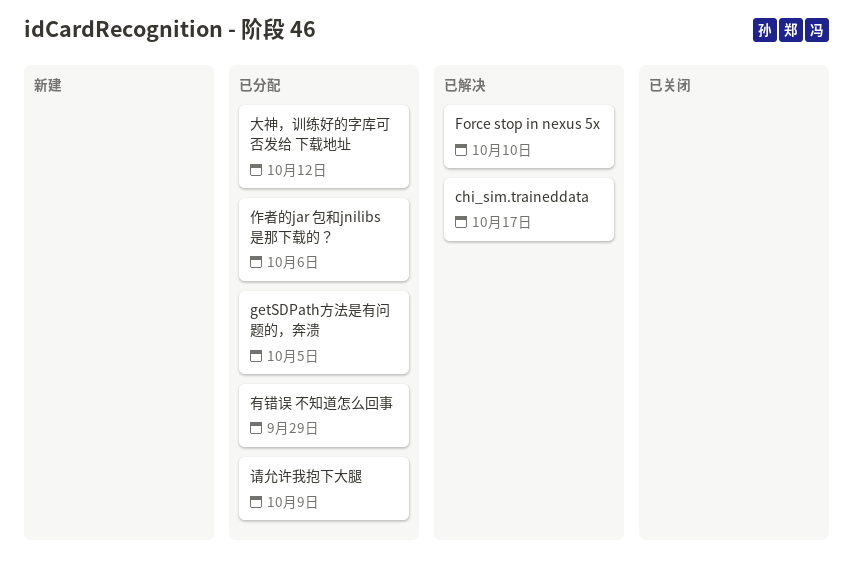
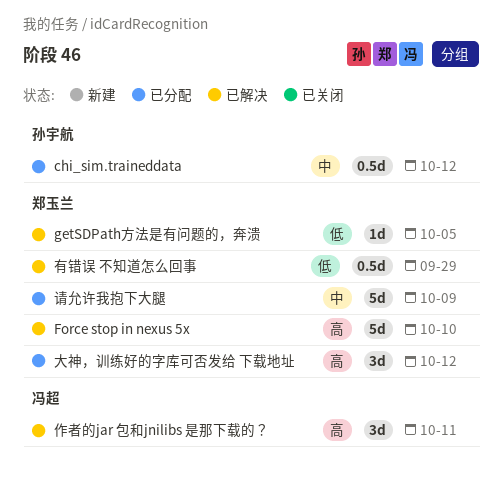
chi_sim.traineddata, status: 已解决 -> 已分配
chi_sim.traineddata, due: Oct 17 -> Oct 12
getSDPath方法是有问题的，奔溃, status: 已分配 -> 已解决
作者的jar 包和jnilibs 是那下载的？, status: 已分配 -> 已解决
作者的jar 包和jnilibs 是那下载的？, due: Oct 6 -> Oct 11
有错误 不知道怎么回事, status: 已分配 -> 已解决

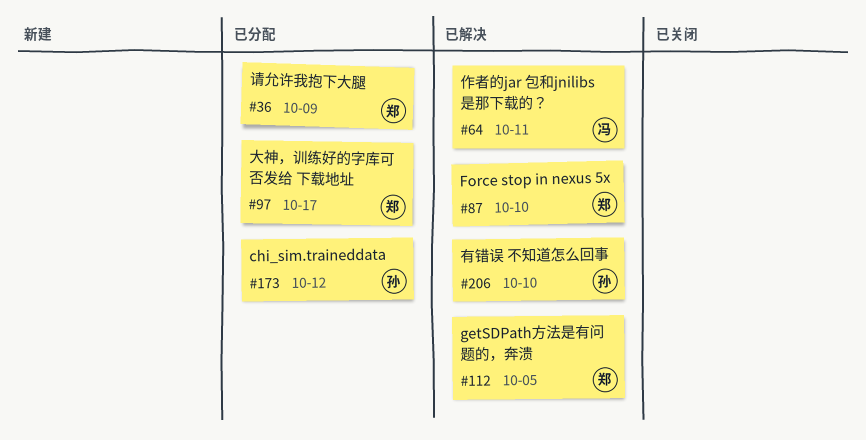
大神，训练好的字库可否发给 下载地址, due: Oct 12 -> Oct 17
有错误 不知道怎么回事, owner: 郑玉兰 -> 孙宇航
有错误 不知道怎么回事, due: Sep 29 -> Oct 10

